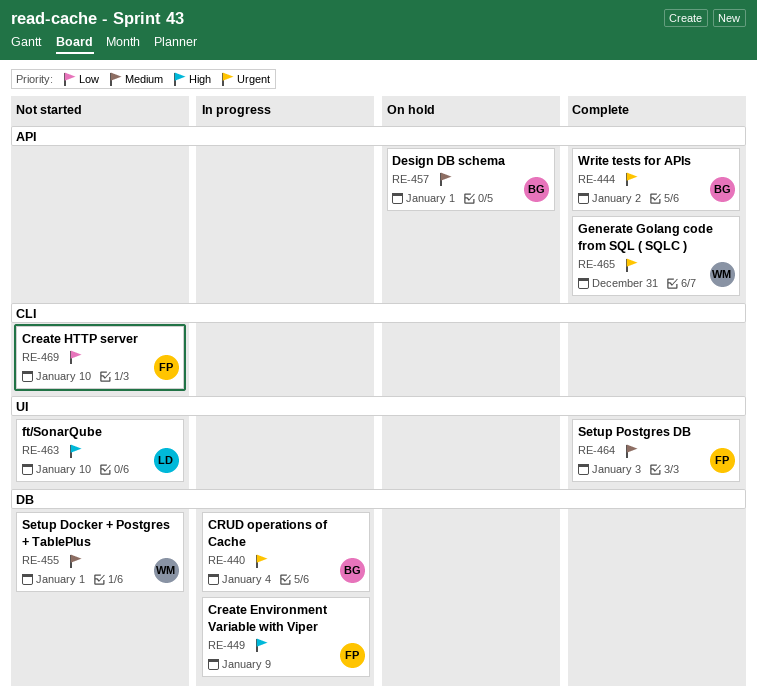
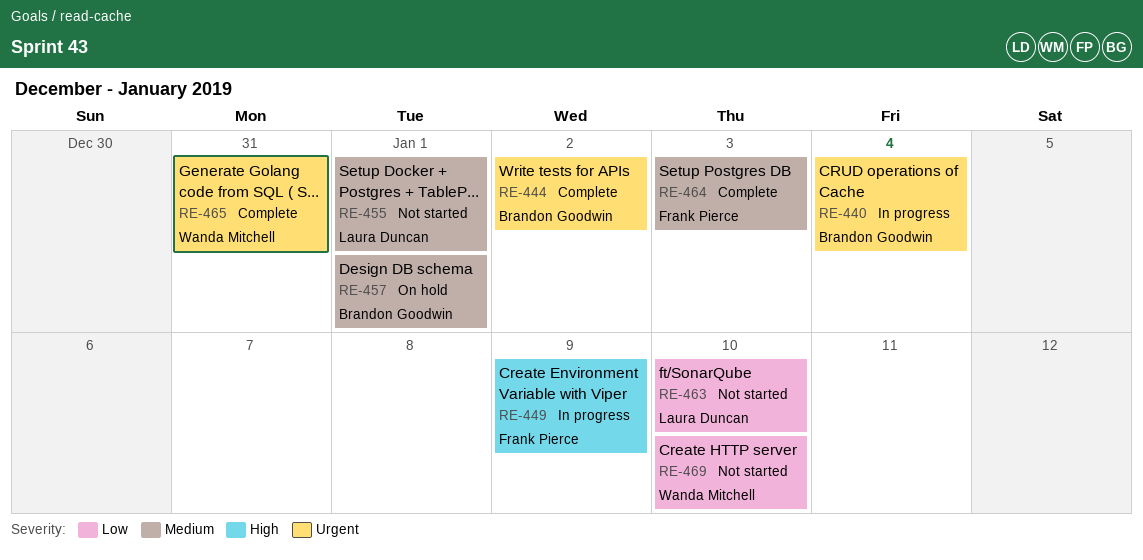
RE-455, owner: Wanda Mitchell -> Laura Duncan
RE-463, priority: High -> Low
RE-469, owner: Frank Pierce -> Wanda Mitchell

